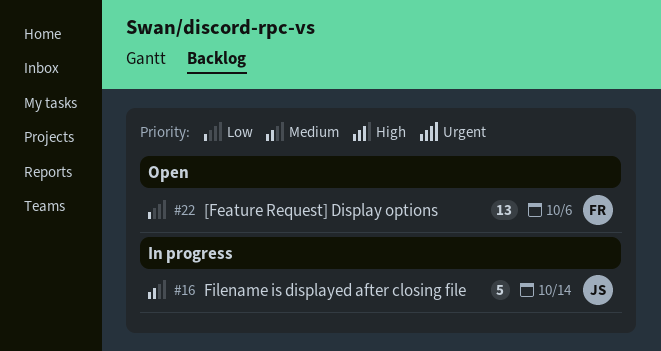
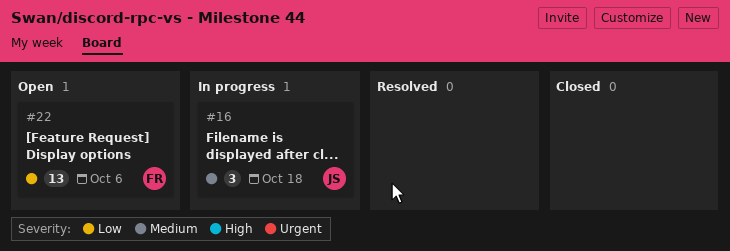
#16, estimate: 5 -> 3
#16, due: Oct 14 -> Oct 18

